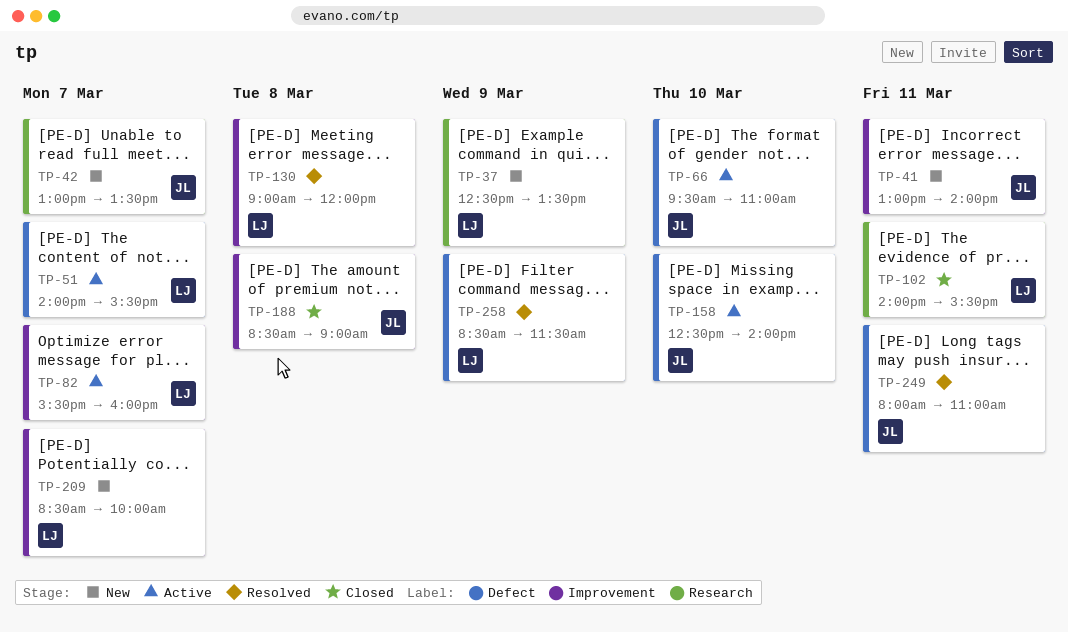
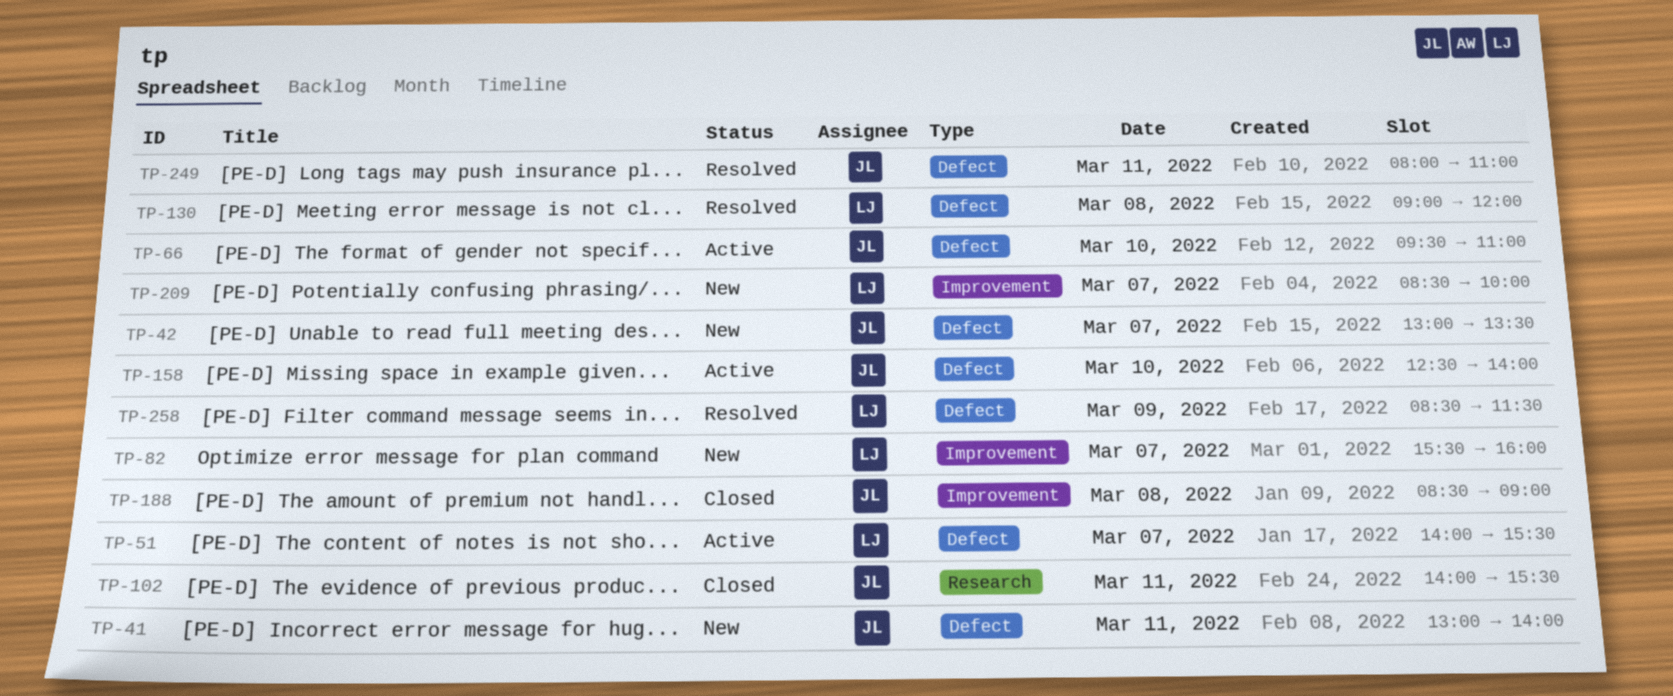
TP-37: present -> none
TP-41, label: Improvement -> Defect
TP-42, label: Research -> Defect
TP-82, status: Active -> New
TP-102, owner: LJ -> JL
TP-130, label: Improvement -> Defect

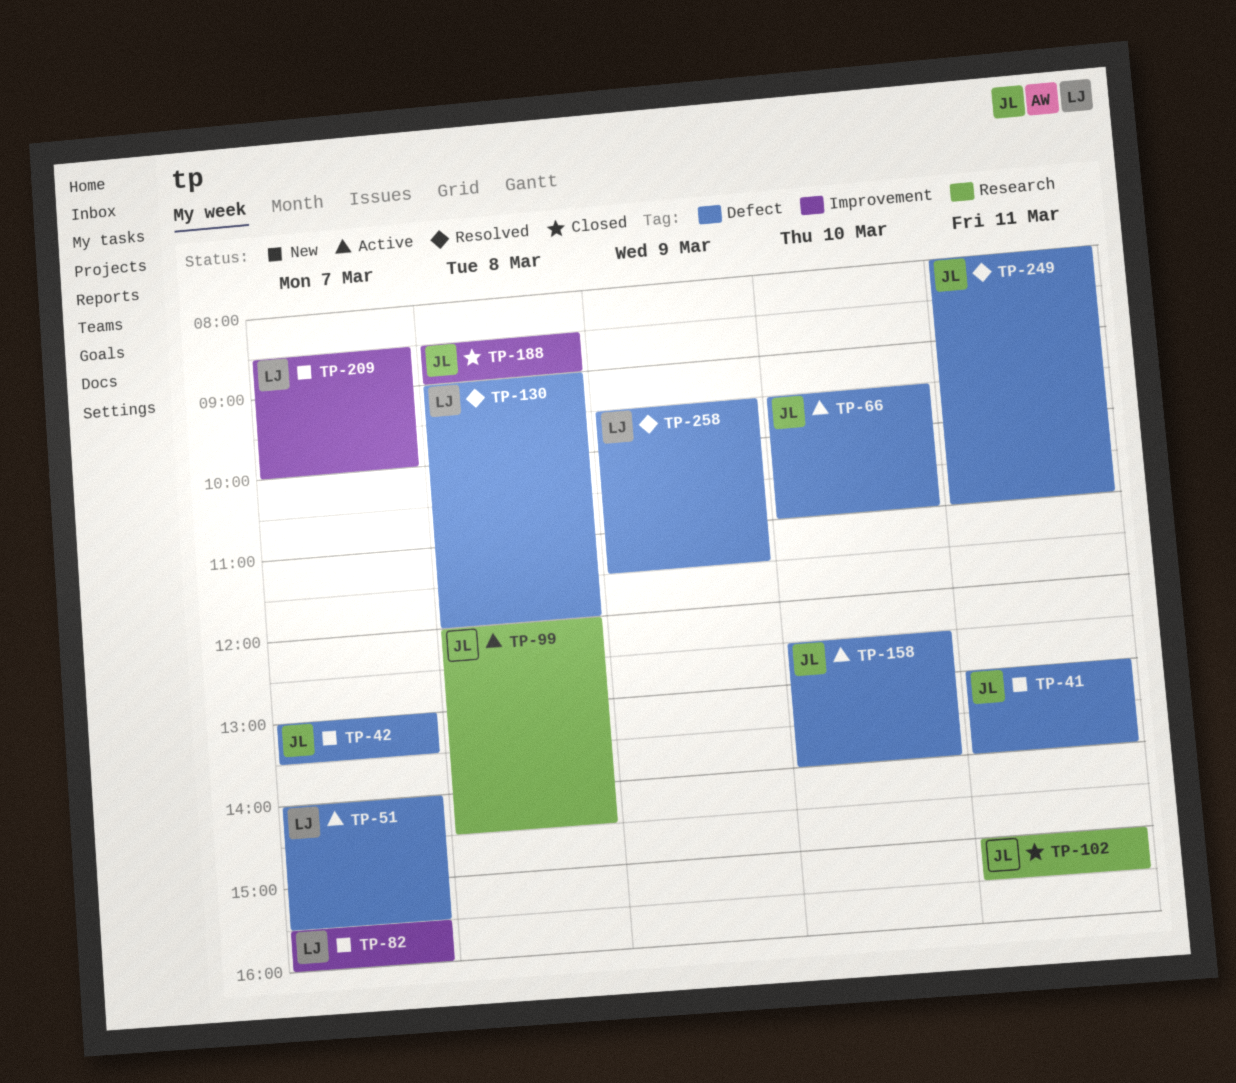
TP-99: none -> present
TP-102, begins: 14:00 -> 15:00
TP-258, begins: 08:30 -> 09:30

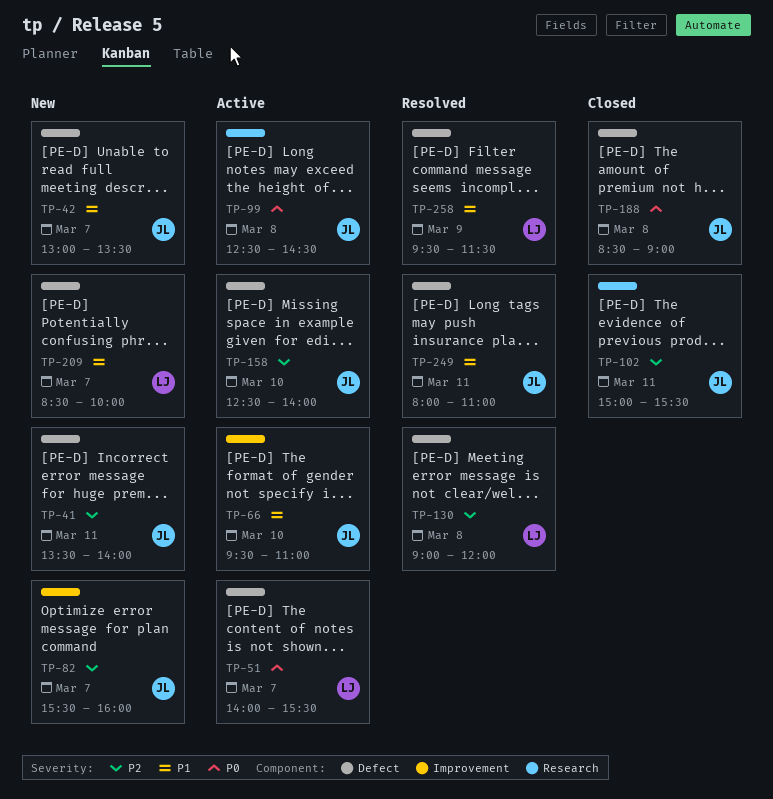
TP-41, begins: 13:00 -> 13:30
TP-66, label: Defect -> Improvement
TP-82, owner: LJ -> JL
TP-99, begins: 12:00 -> 12:30
TP-188, label: Improvement -> Defect
TP-209, label: Improvement -> Defect

